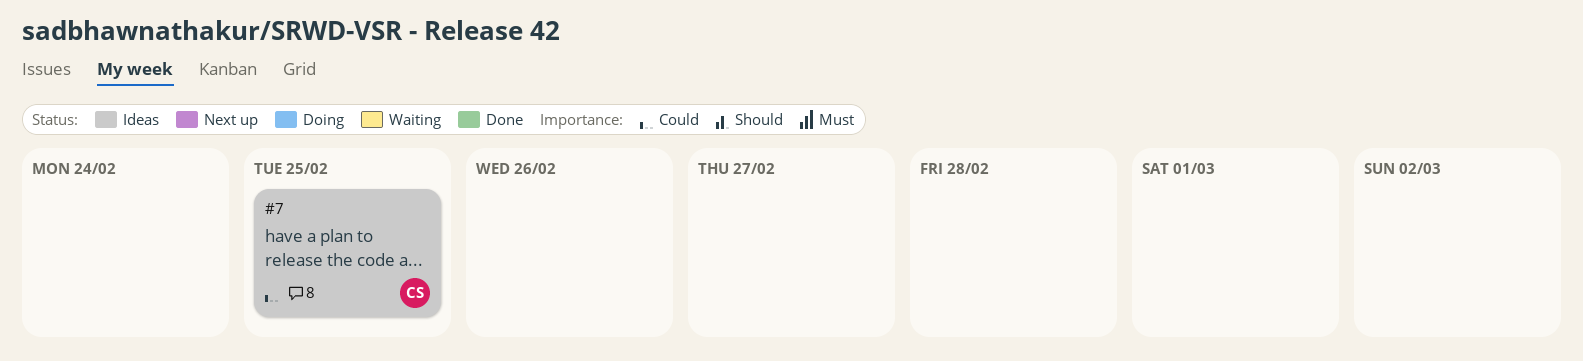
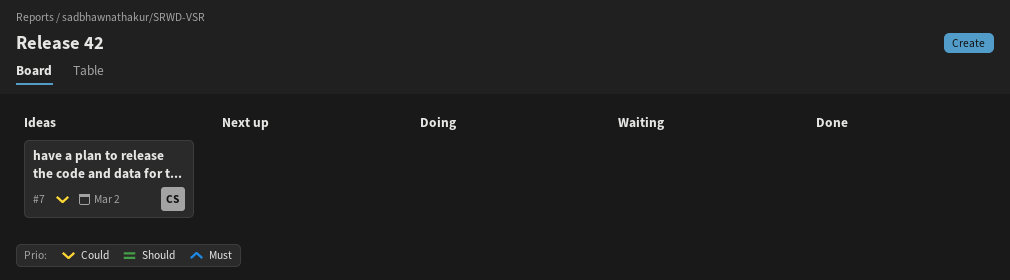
#7, due: Feb 25 -> Mar 2

